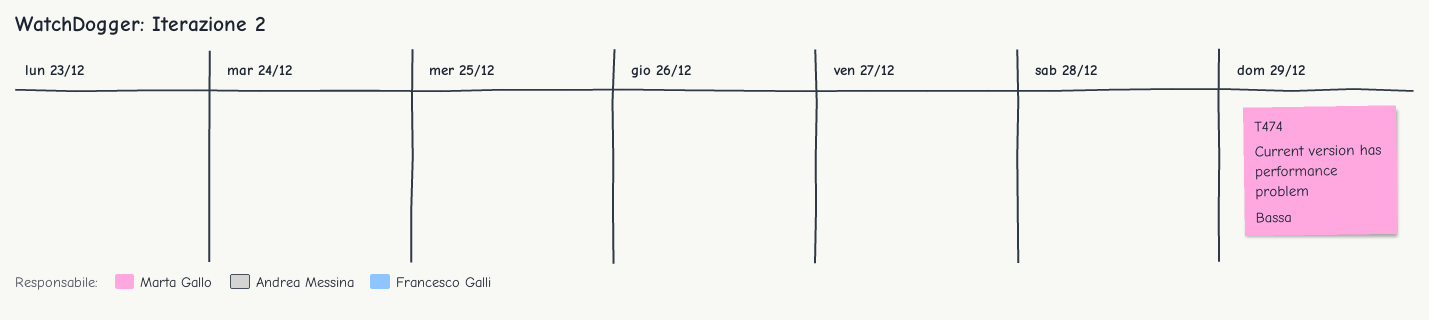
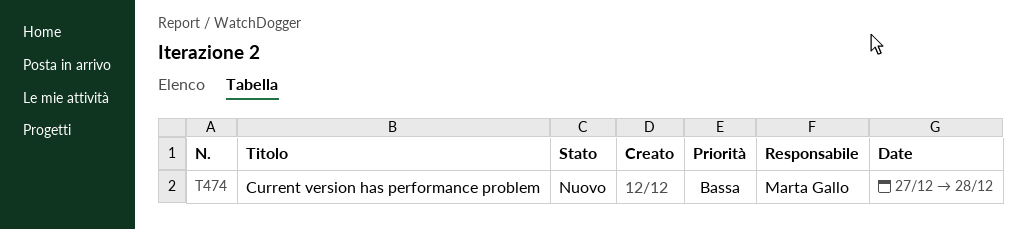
T474, due: Dec 29 -> Dec 28

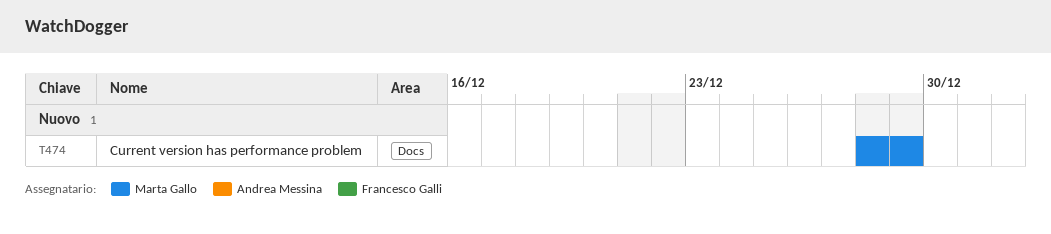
T474, start: Dec 27 -> Dec 28
T474, due: Dec 28 -> Dec 29

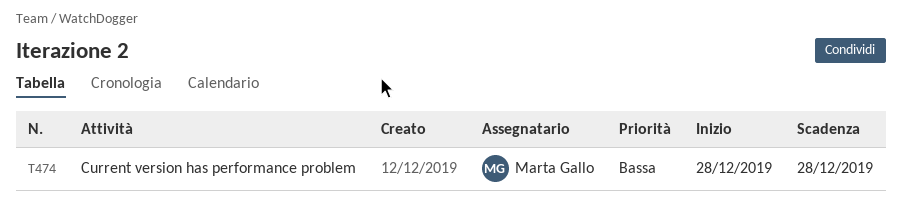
T474, due: Dec 29 -> Dec 28

